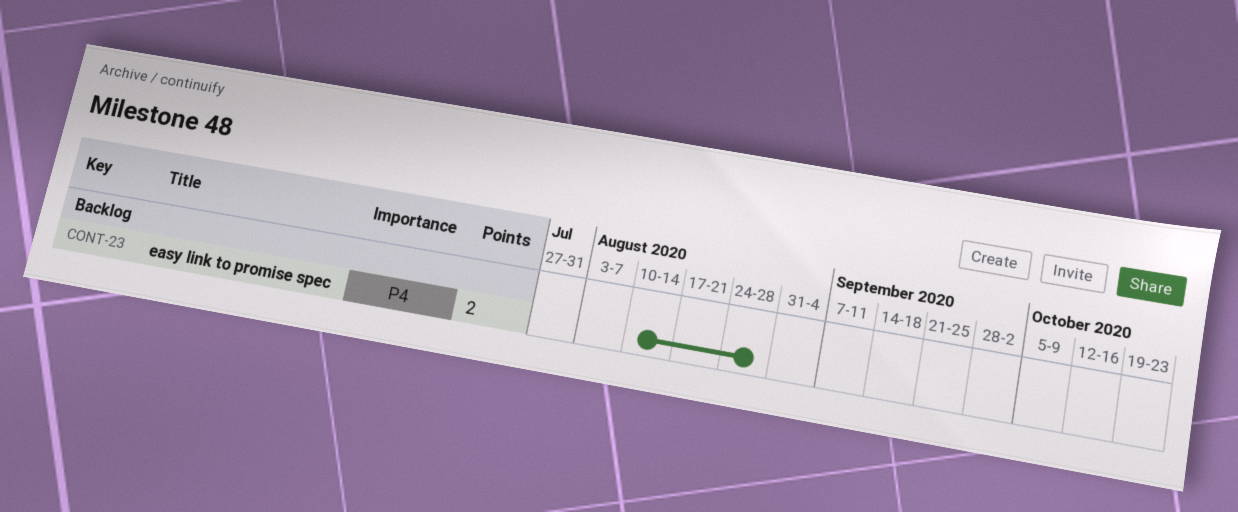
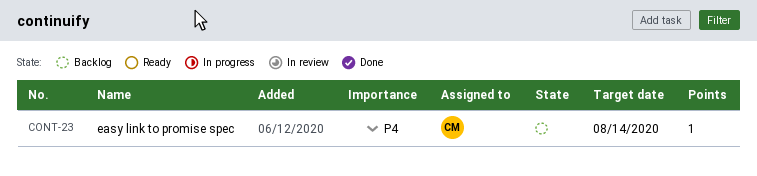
CONT-23, estimate: 2 -> 1
CONT-23, due: Aug 28 -> Aug 14

